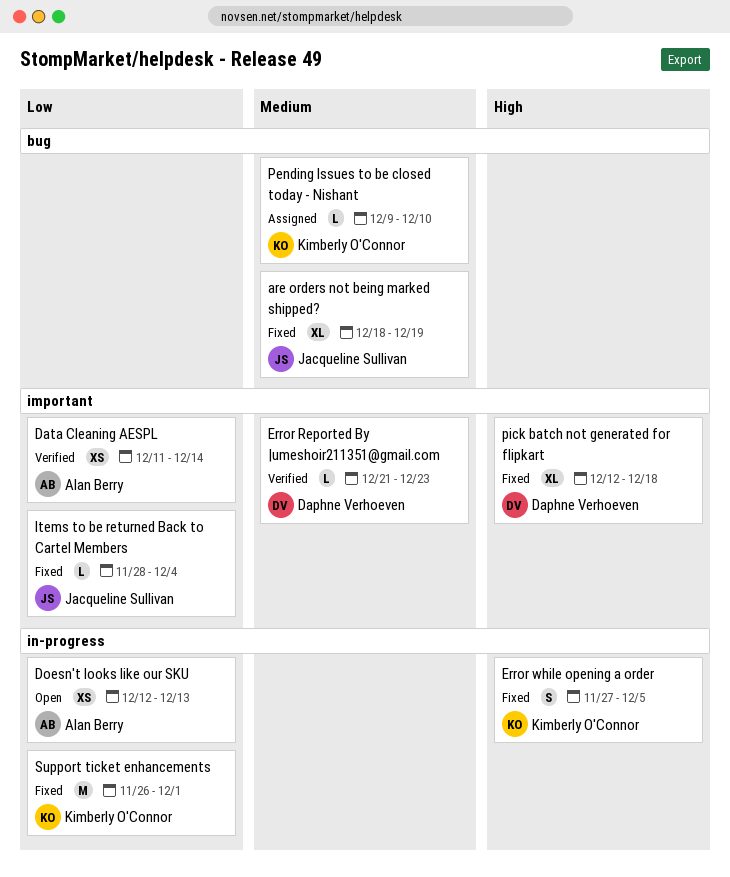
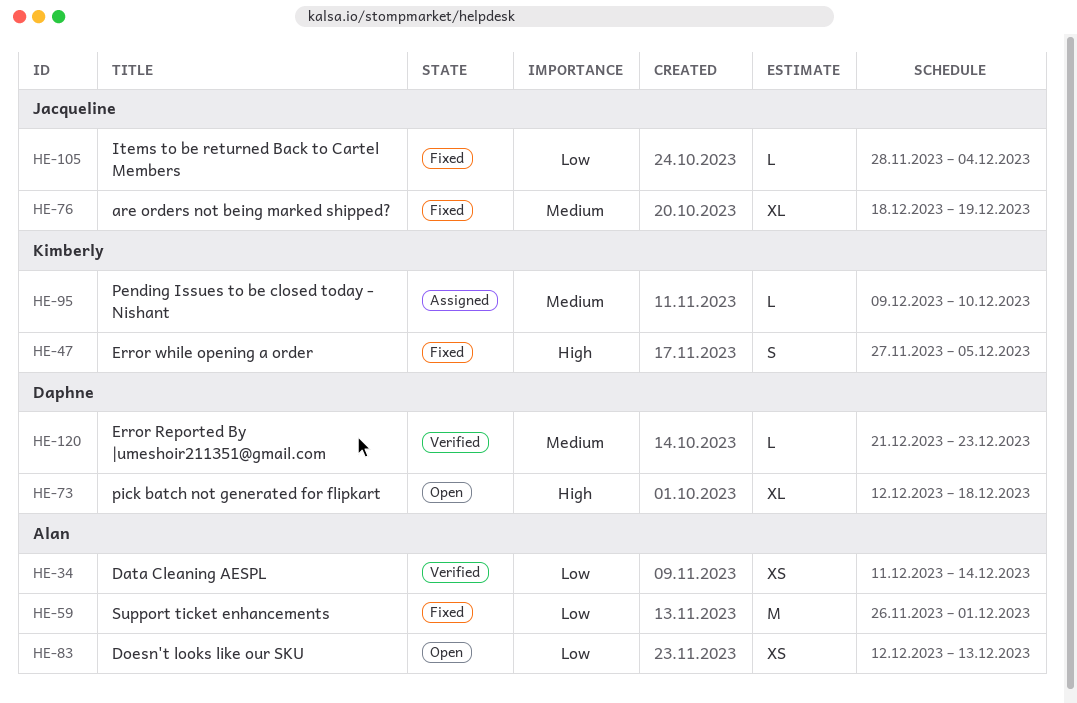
pick batch not generated for flipkart, status: Fixed -> Open
Support ticket enhancements, owner: Kimberly O'Connor -> Alan Berry

